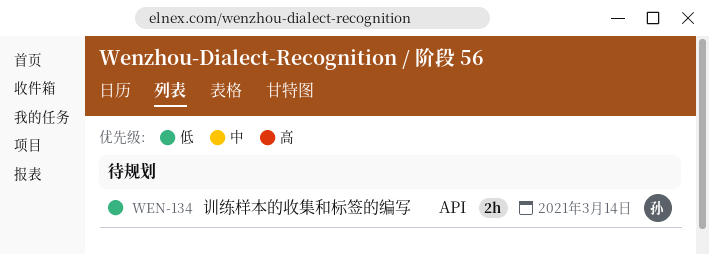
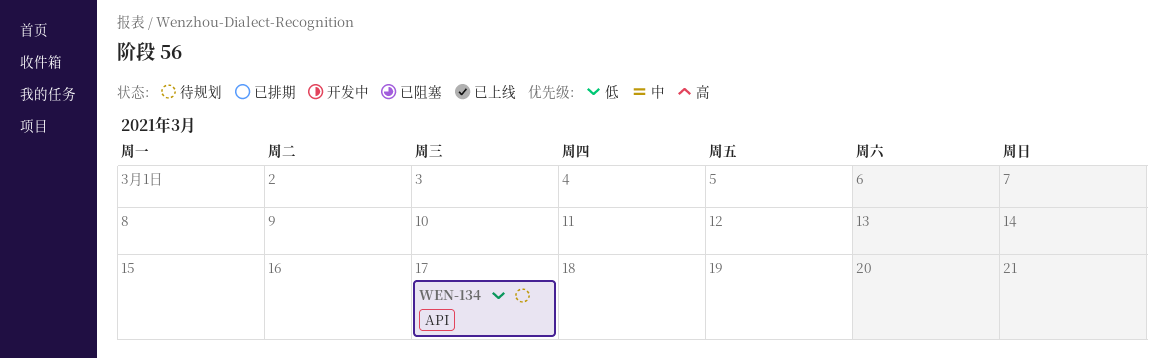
WEN-134, due: Mar 14 -> Mar 17

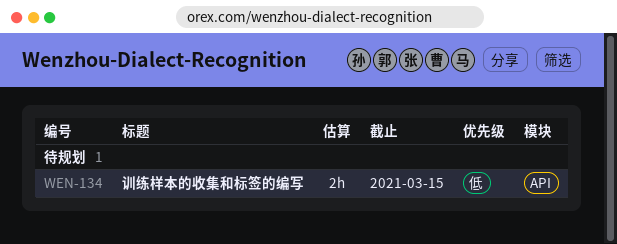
WEN-134, due: Mar 17 -> Mar 15

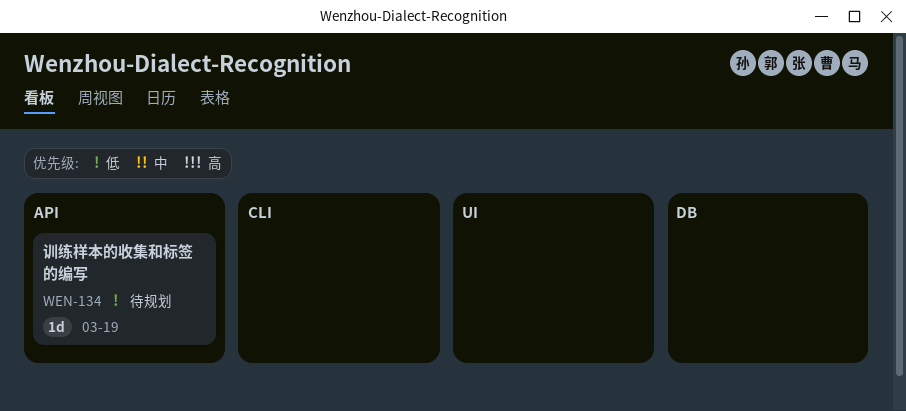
WEN-134, estimate: 2h -> 1d
WEN-134, due: Mar 15 -> Mar 19

